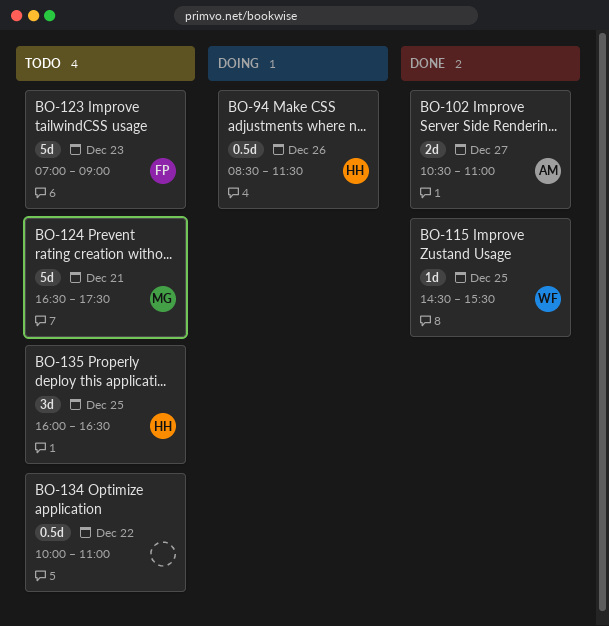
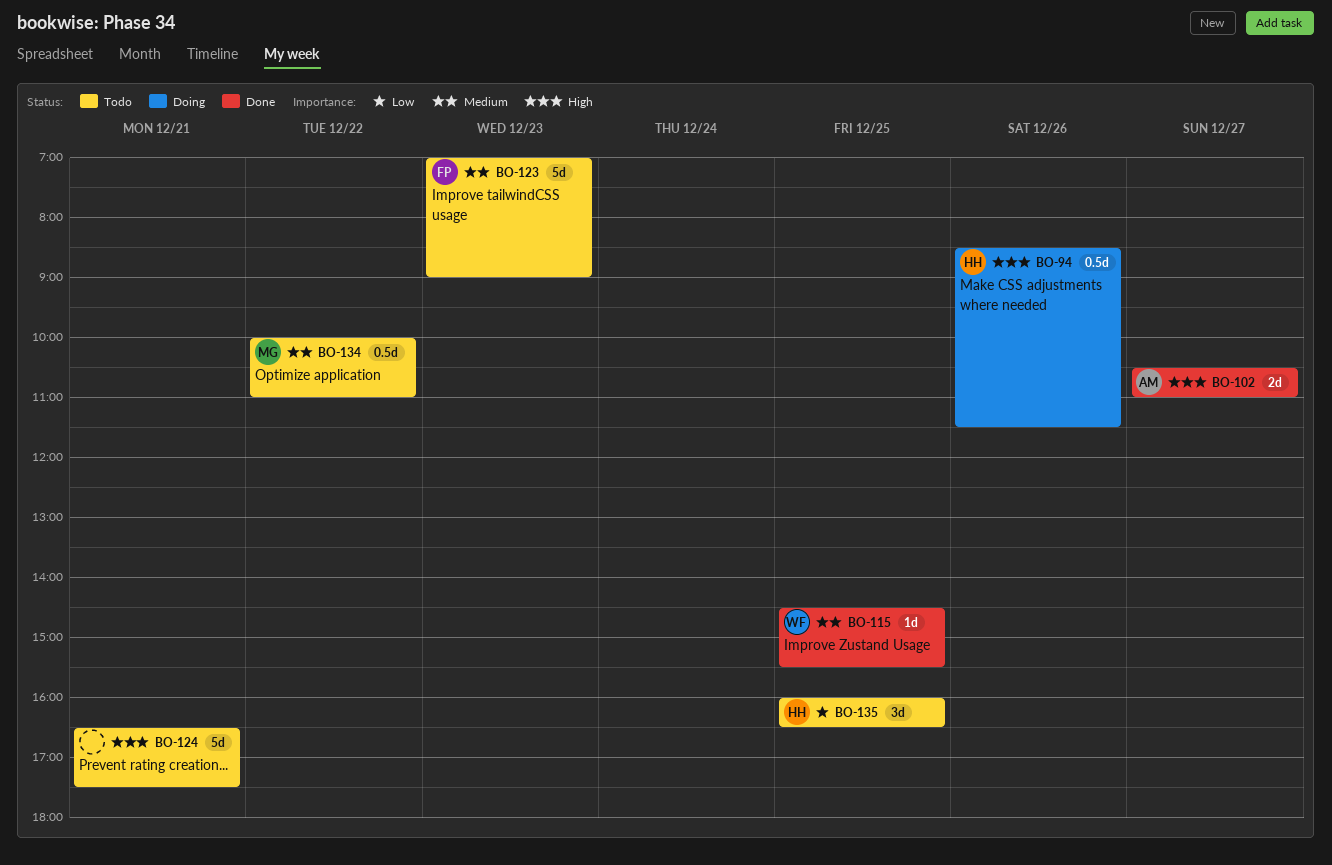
BO-124, owner: MG -> none
BO-134, owner: none -> MG

